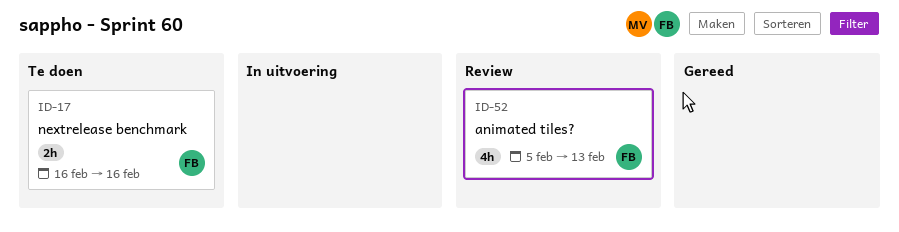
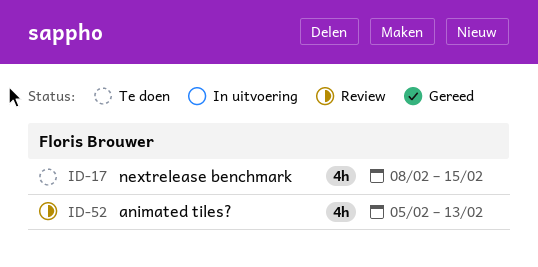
ID-17, estimate: 2h -> 4h
ID-17, start: Feb 16 -> Feb 8
ID-17, due: Feb 16 -> Feb 15

